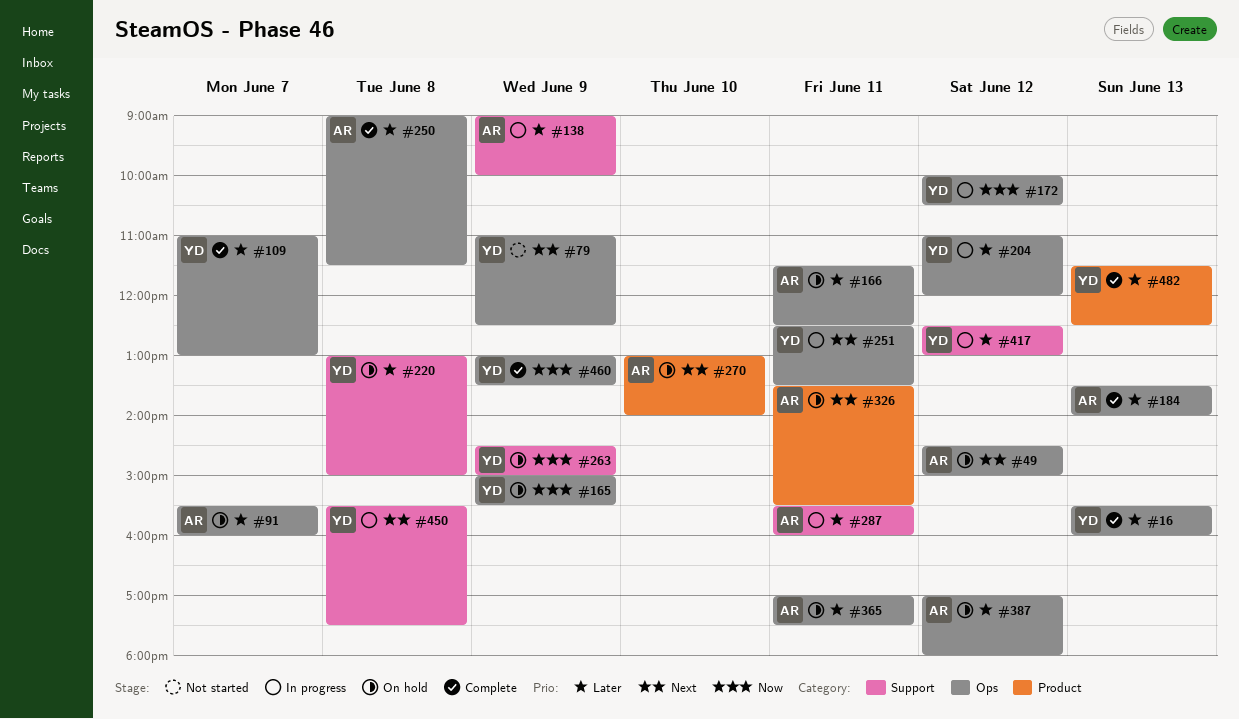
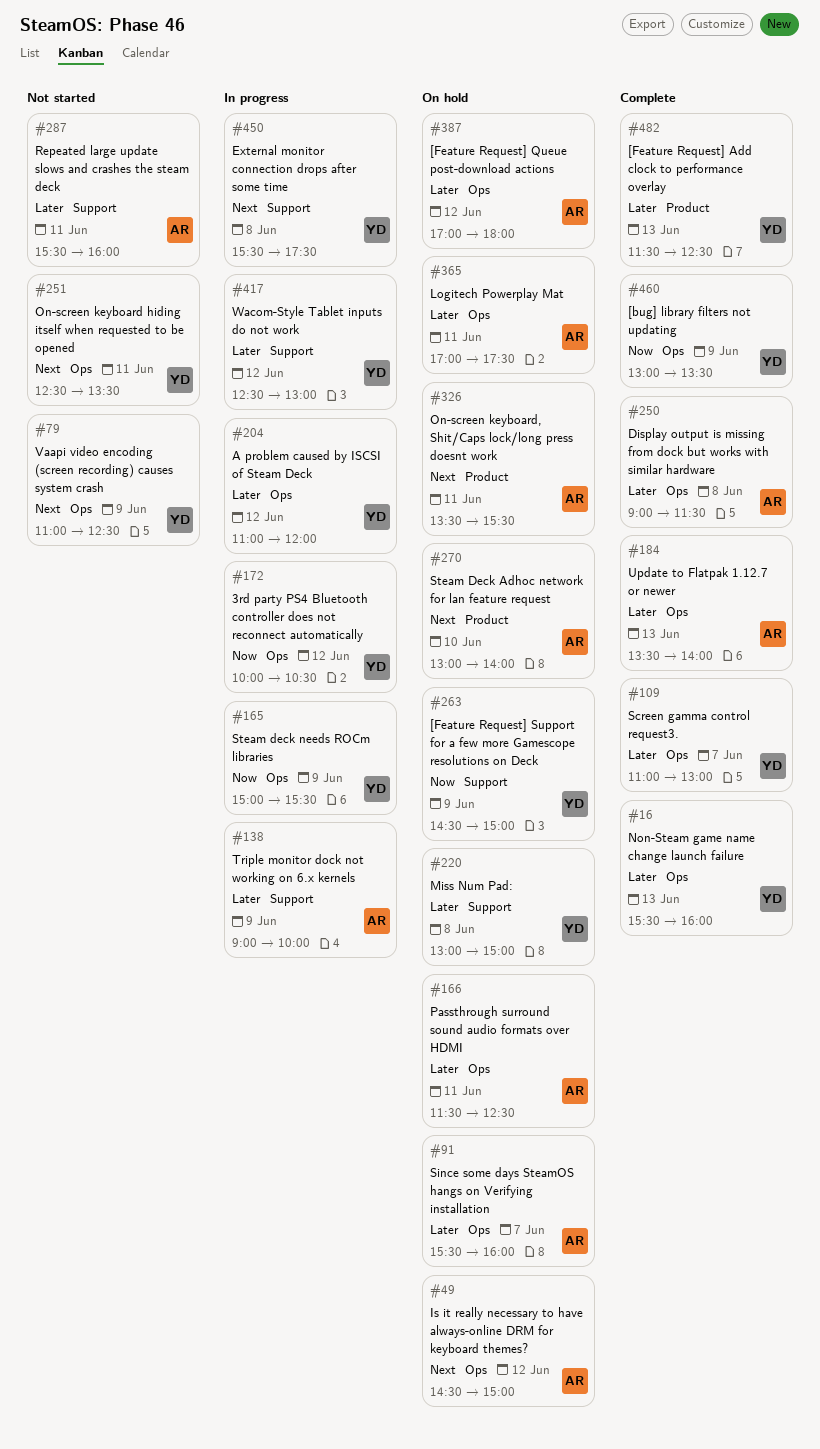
#165, status: On hold -> In progress
#251, status: In progress -> Not started
#287, status: In progress -> Not started

